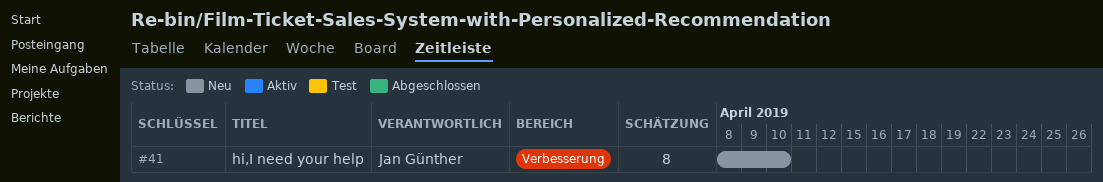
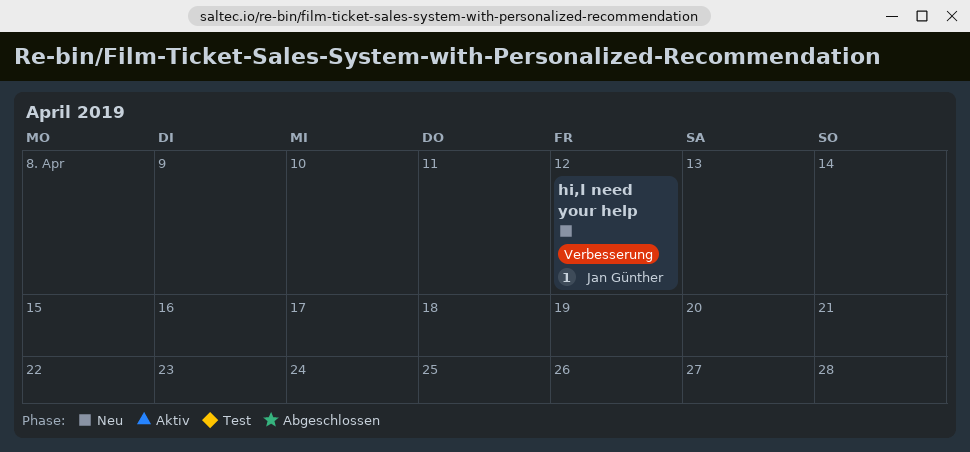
hi,I need your help, estimate: 8 -> 1
hi,I need your help, due: Apr 10 -> Apr 12

